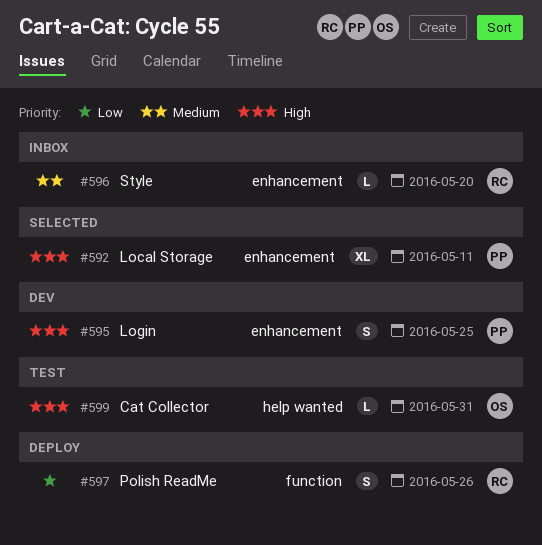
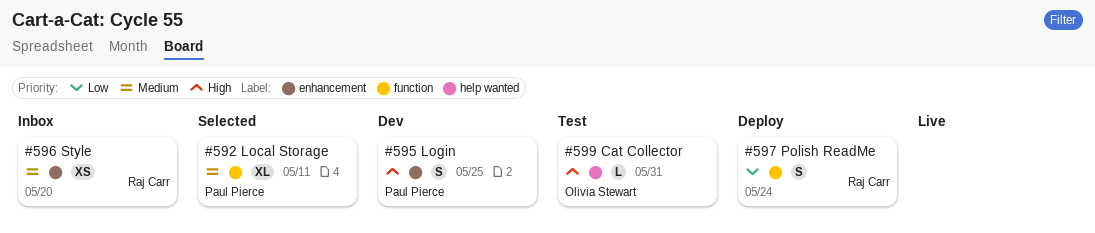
#592, priority: High -> Medium
#592, label: enhancement -> function
#596, estimate: L -> XS
#597, due: May 26 -> May 24

